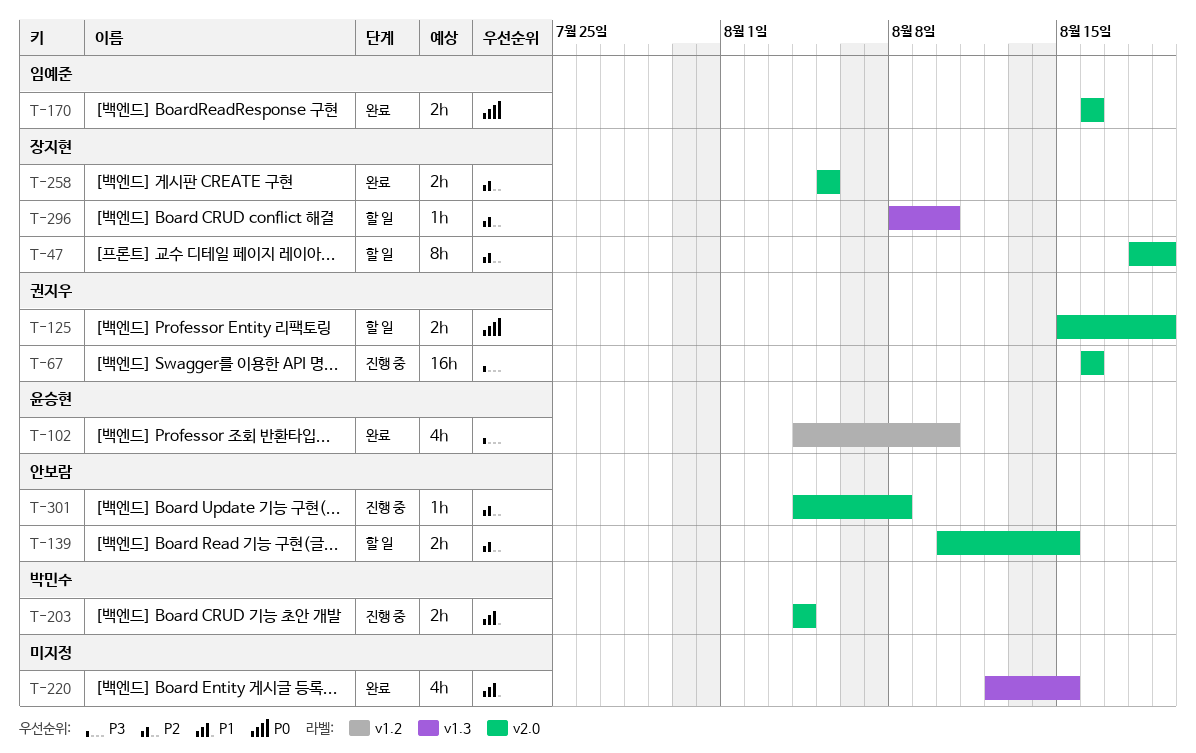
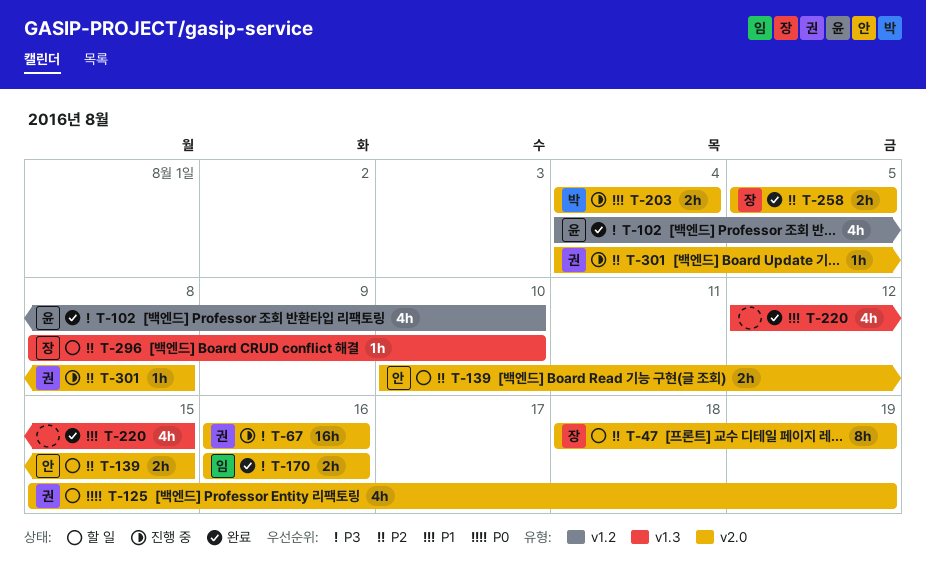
T-125, estimate: 2h -> 4h
T-170, priority: P0 -> P3
T-301, owner: 안보람 -> 권지우

